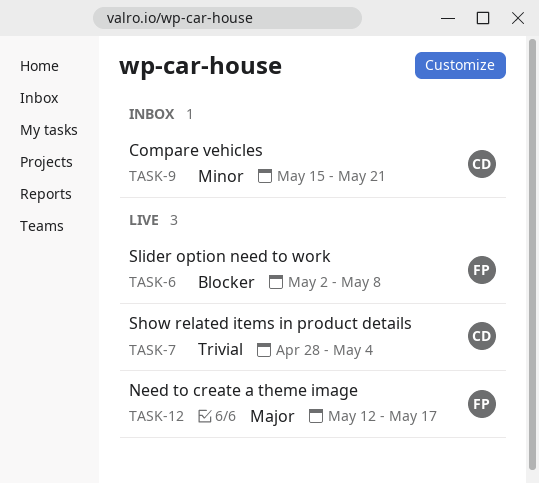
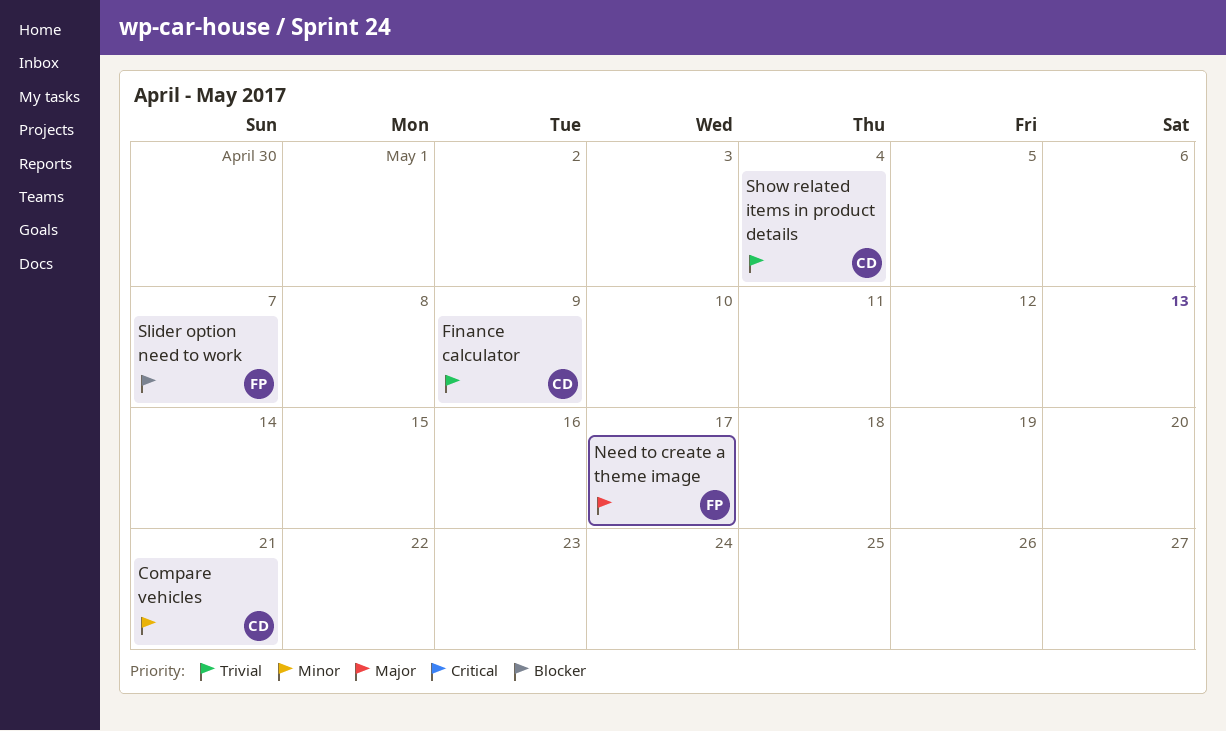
Finance calculator: none -> present
Slider option need to work, due: May 8 -> May 7

